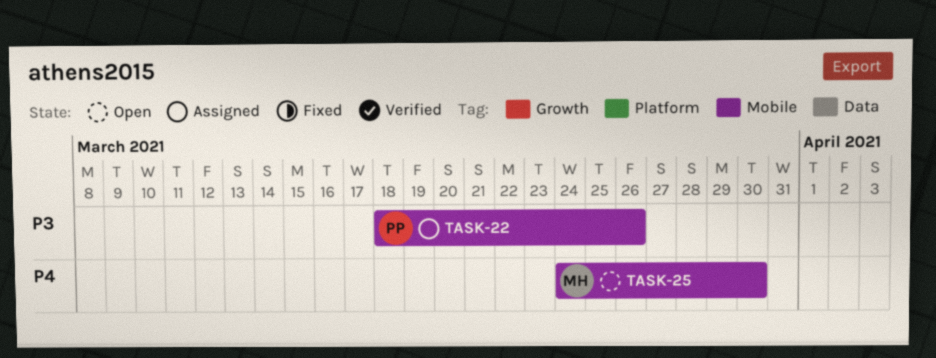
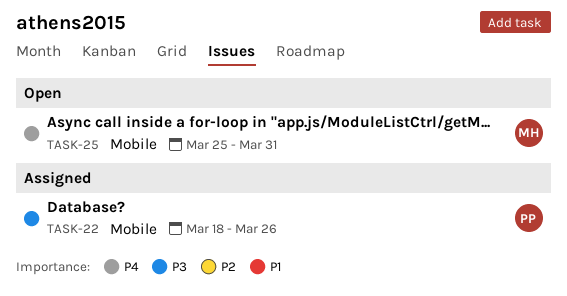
TASK-25, start: Mar 24 -> Mar 25
TASK-25, due: Mar 30 -> Mar 31

